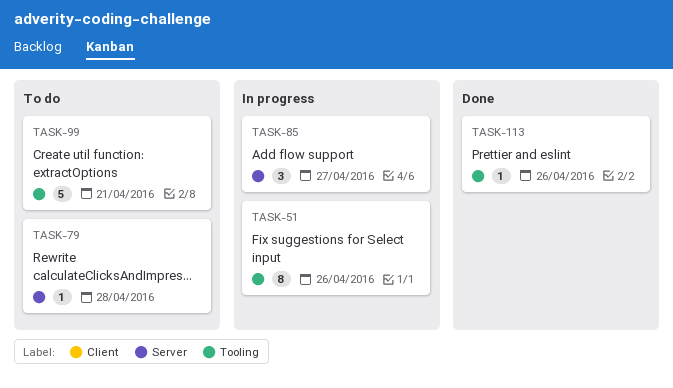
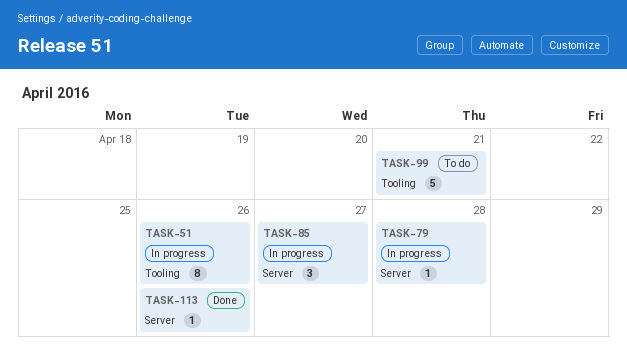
TASK-79, status: To do -> In progress
TASK-113, label: Tooling -> Server

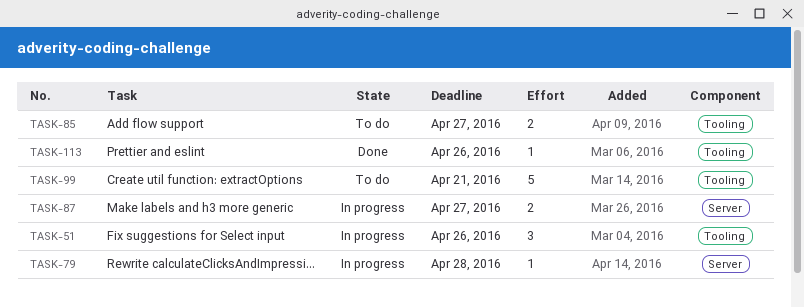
TASK-51, estimate: 8 -> 3
TASK-85, status: In progress -> To do
TASK-85, label: Server -> Tooling
TASK-85, estimate: 3 -> 2
TASK-87: none -> present
TASK-113, label: Server -> Tooling

